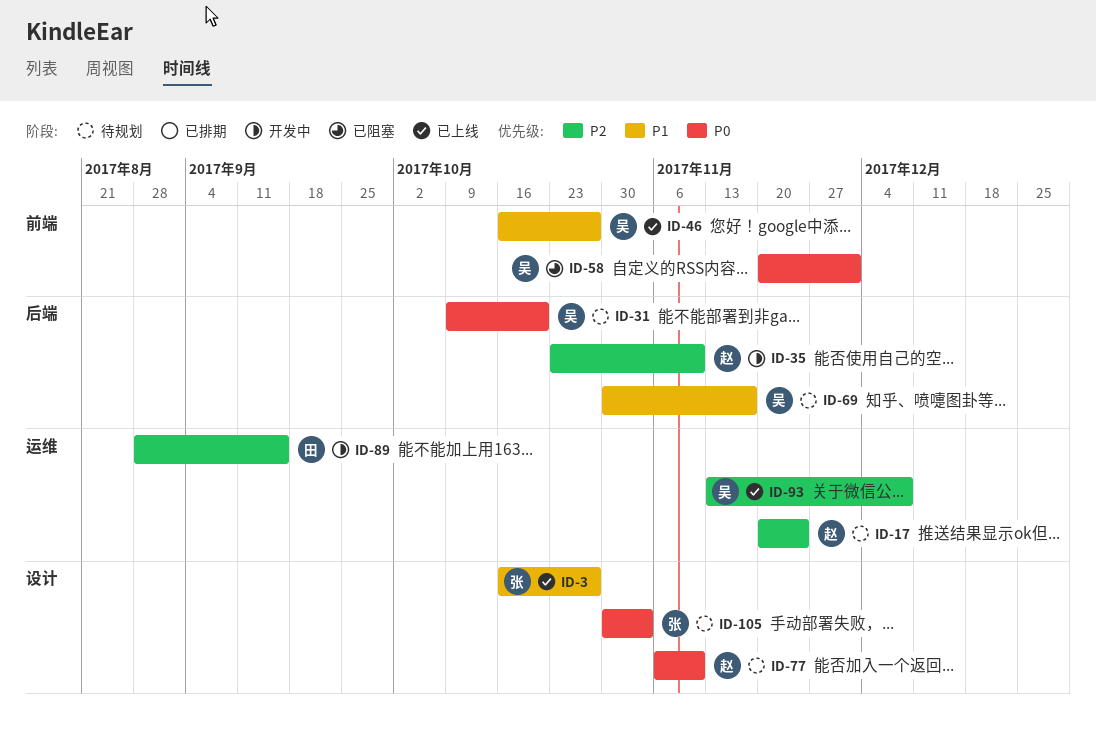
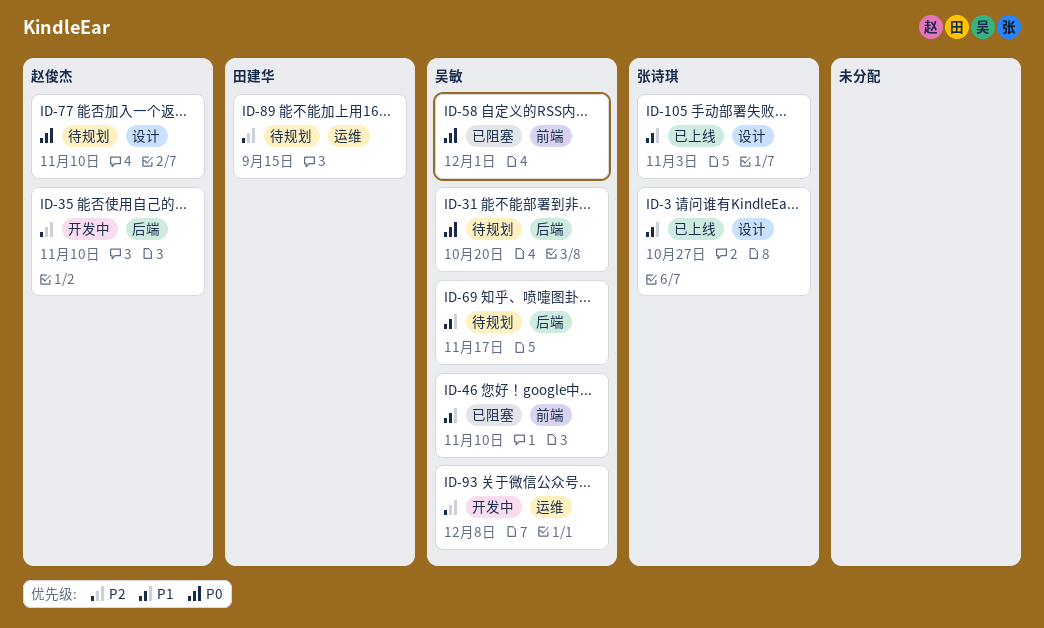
ID-17: present -> none
ID-46, status: 已上线 -> 已阻塞
ID-46, due: Oct 27 -> Nov 10
ID-89, status: 开发中 -> 待规划
ID-93, status: 已上线 -> 开发中
ID-105, status: 待规划 -> 已上线
ID-105, priority: P0 -> P1

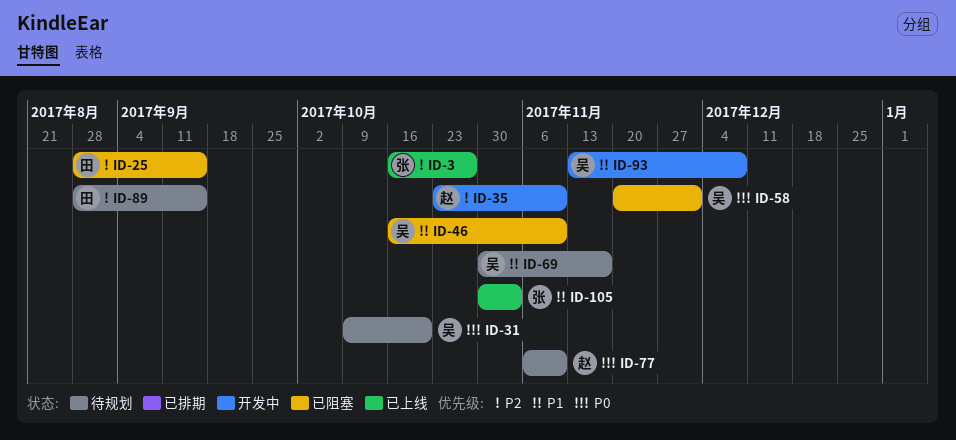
ID-3, priority: P1 -> P2
ID-25: none -> present
ID-93, priority: P2 -> P1

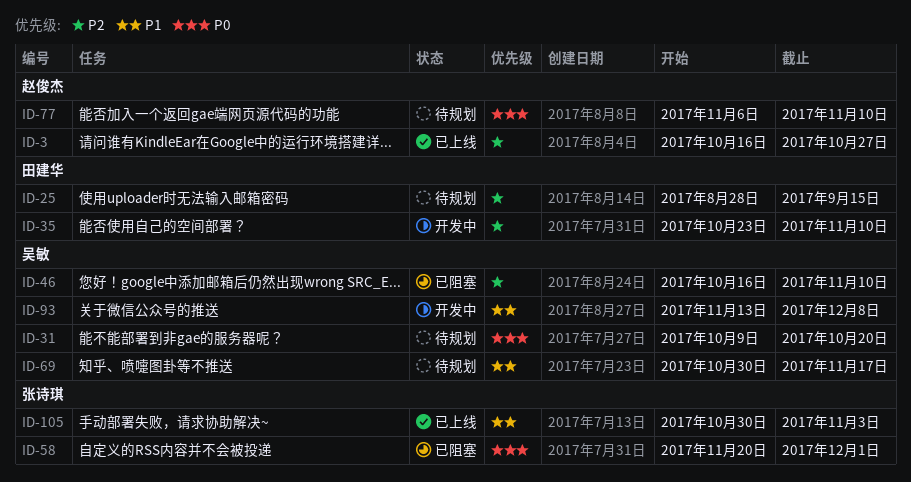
ID-3, owner: 张诗琪 -> 赵俊杰
ID-25, status: 已阻塞 -> 待规划
ID-35, owner: 赵俊杰 -> 田建华
ID-46, priority: P1 -> P2
ID-58, owner: 吴敏 -> 张诗琪
ID-89: present -> none

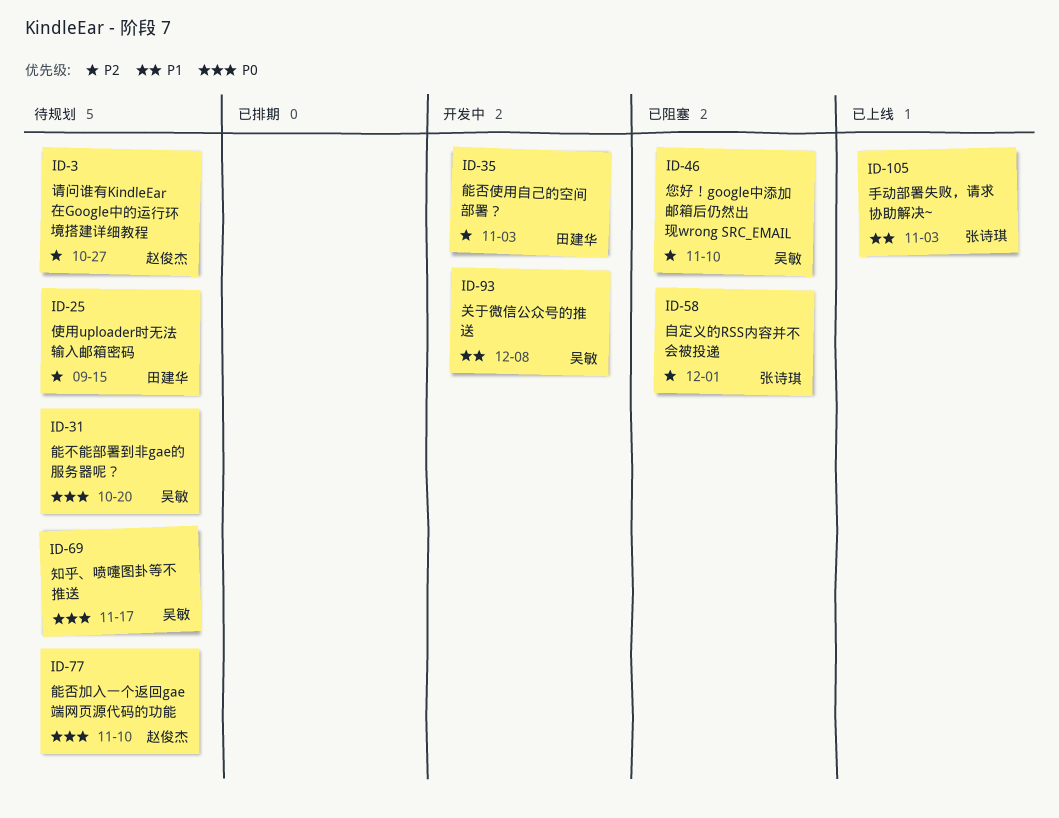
ID-3, status: 已上线 -> 待规划
ID-35, due: Nov 10 -> Nov 3
ID-58, priority: P0 -> P2
ID-69, priority: P1 -> P0

